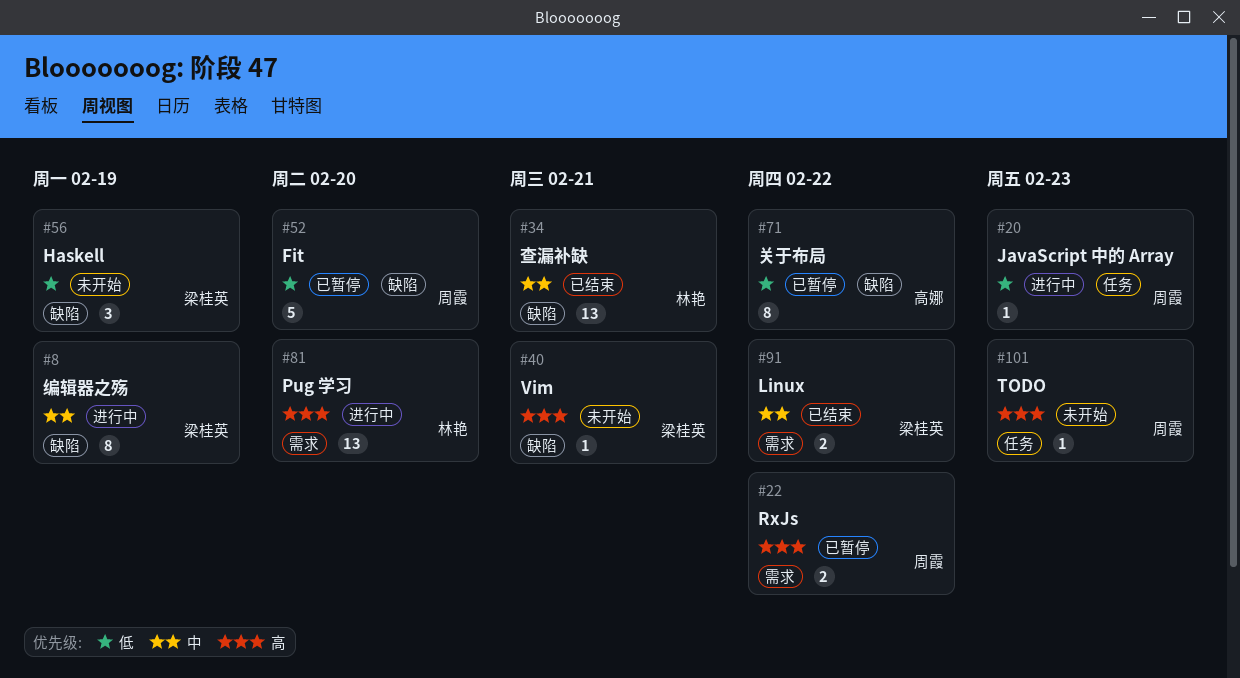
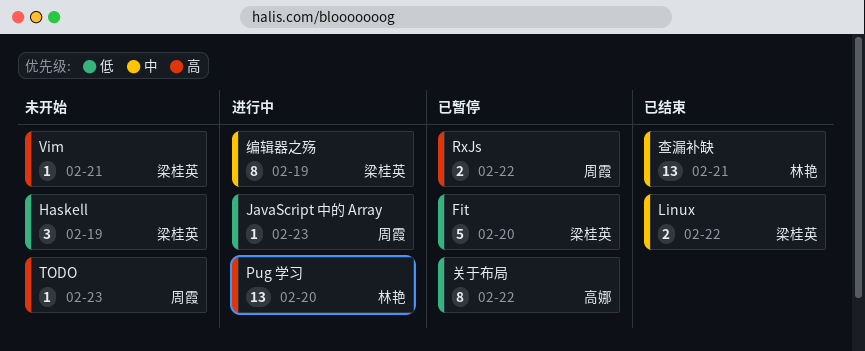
Fit, owner: 周霞 -> 梁桂英

